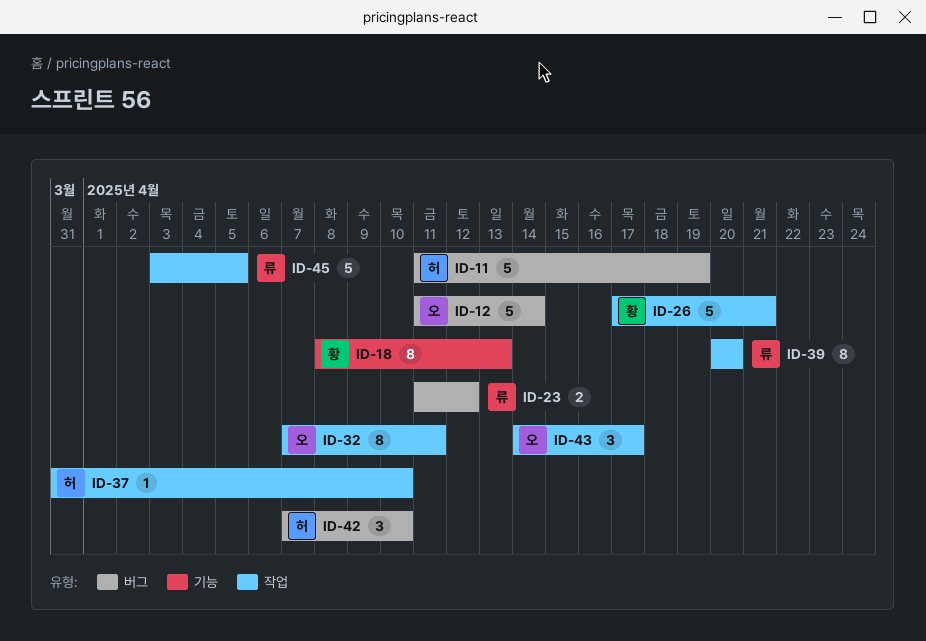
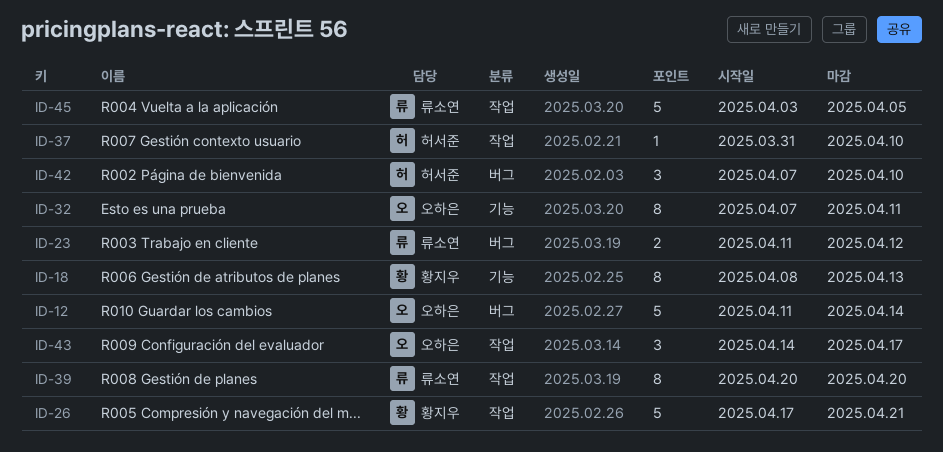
ID-11: present -> none
ID-32, label: 작업 -> 기능

